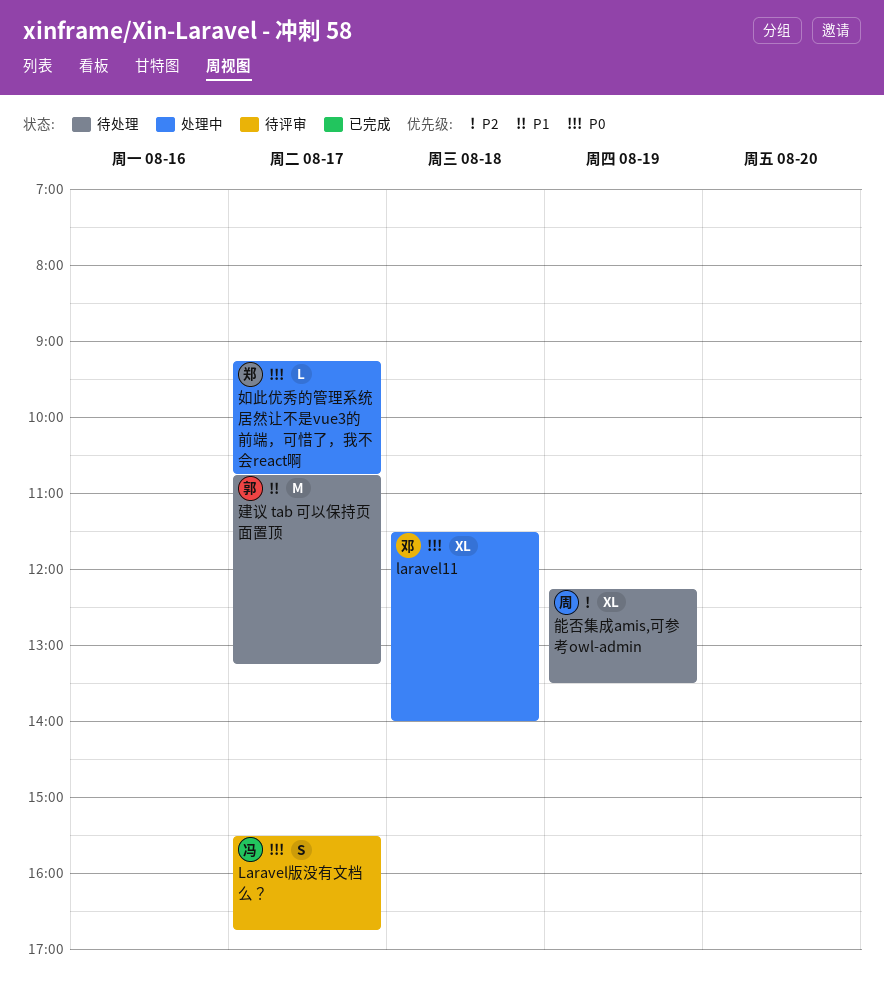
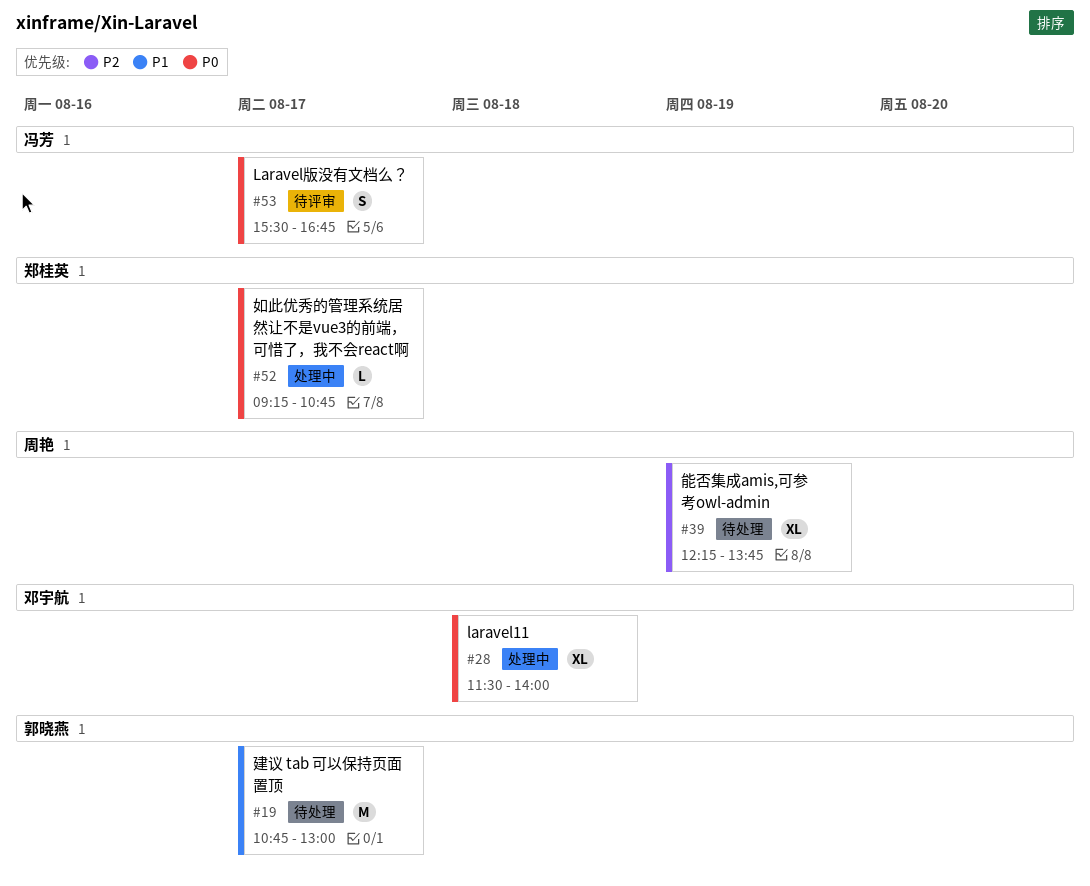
建议 tab 可以保持页面置顶, ends: 13:15 -> 13:00
能否集成amis,可参考owl-admin, ends: 13:30 -> 13:45

